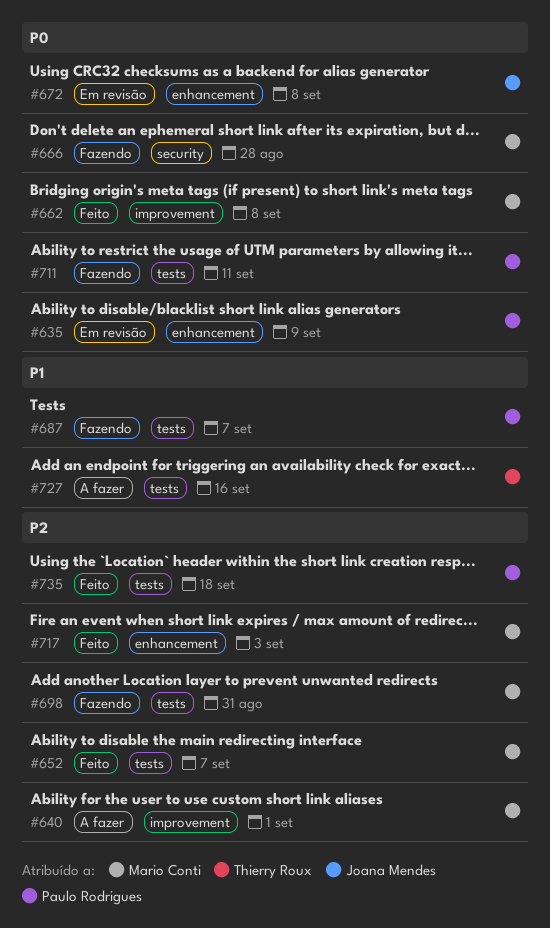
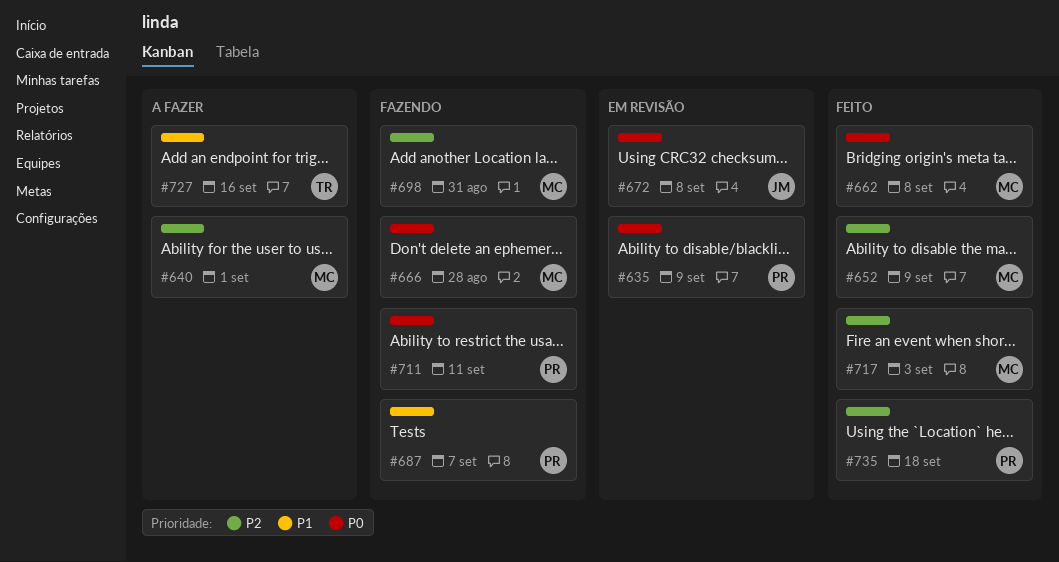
#652, due: Sep 7 -> Sep 9

